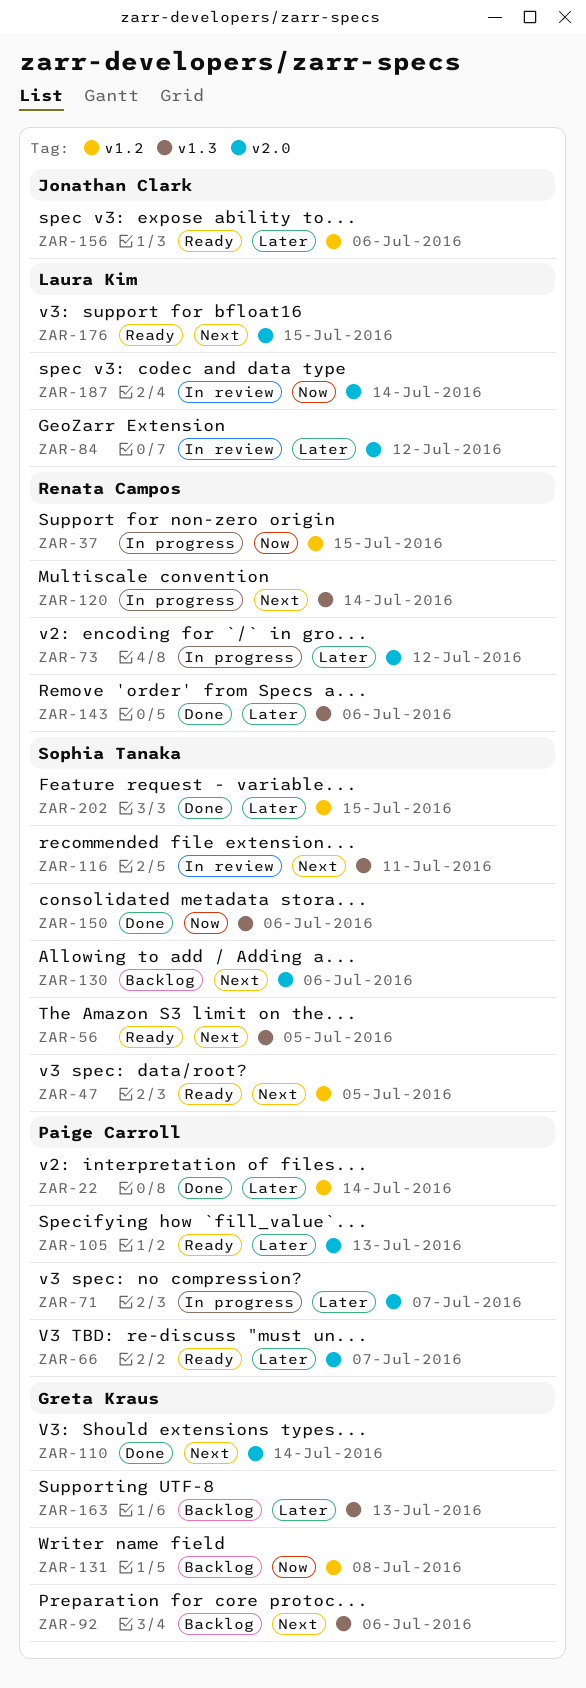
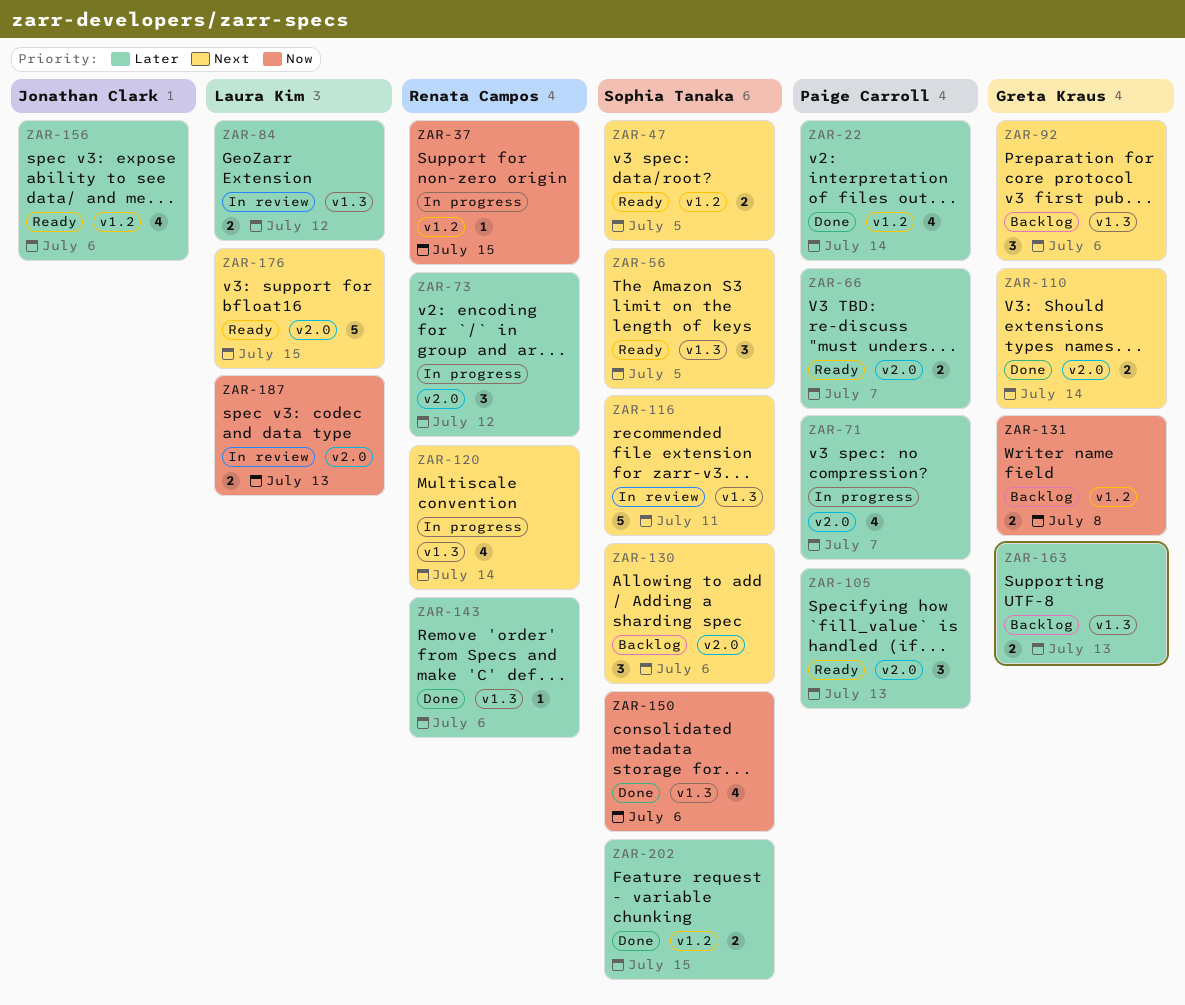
ZAR-84, label: v2.0 -> v1.3
ZAR-187, due: Jul 14 -> Jul 13

